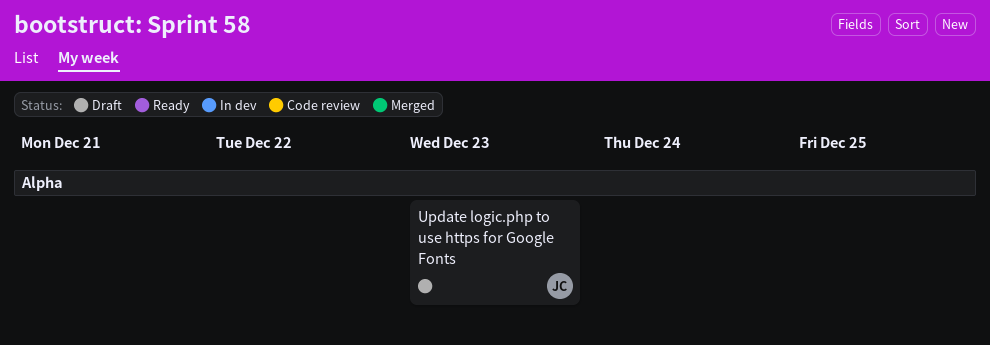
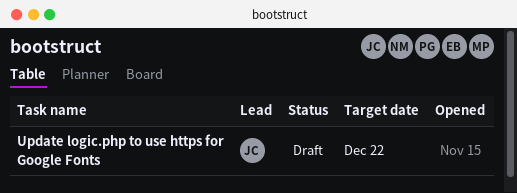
Update logic.php to use https for Google Fonts, due: Dec 23 -> Dec 22

